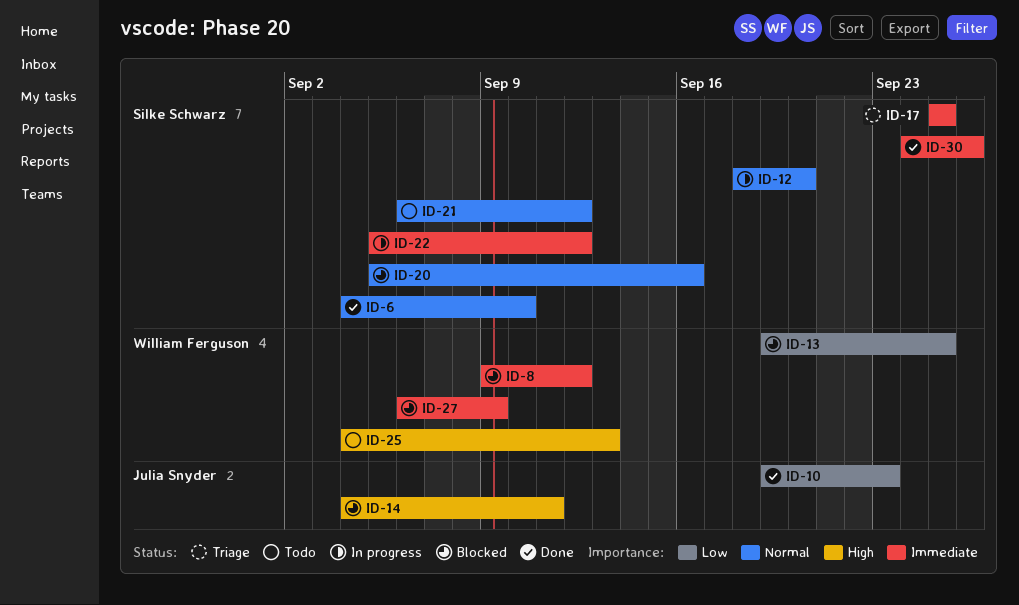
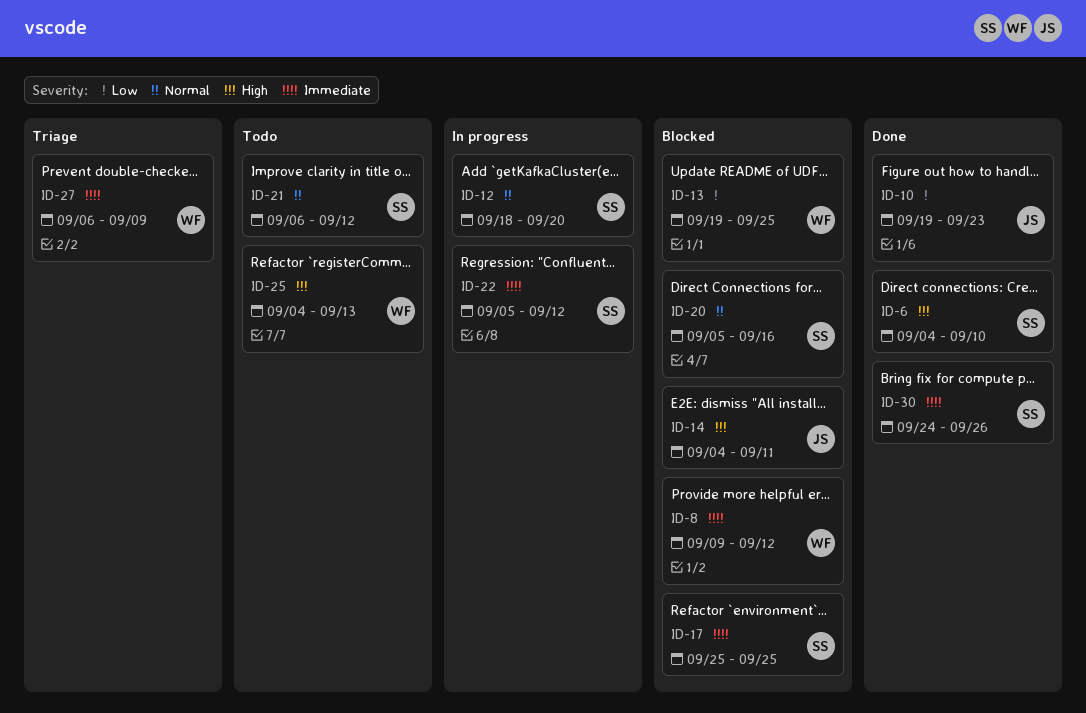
ID-6, priority: Normal -> High
ID-17, status: Triage -> Blocked
ID-27, status: Blocked -> Triage

